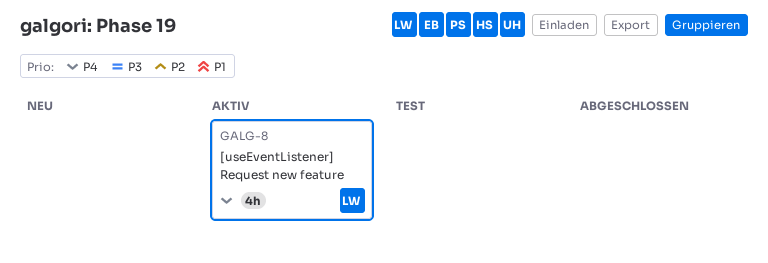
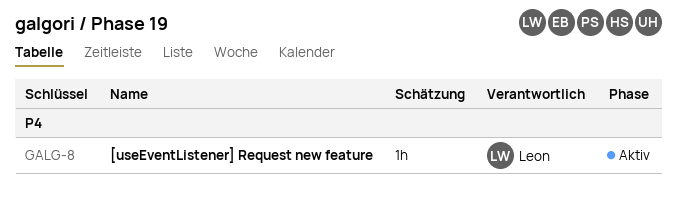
GALG-8, estimate: 4h -> 1h

